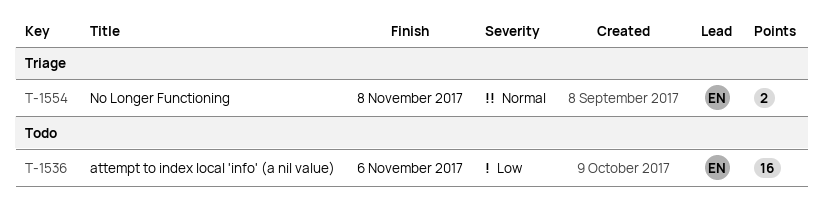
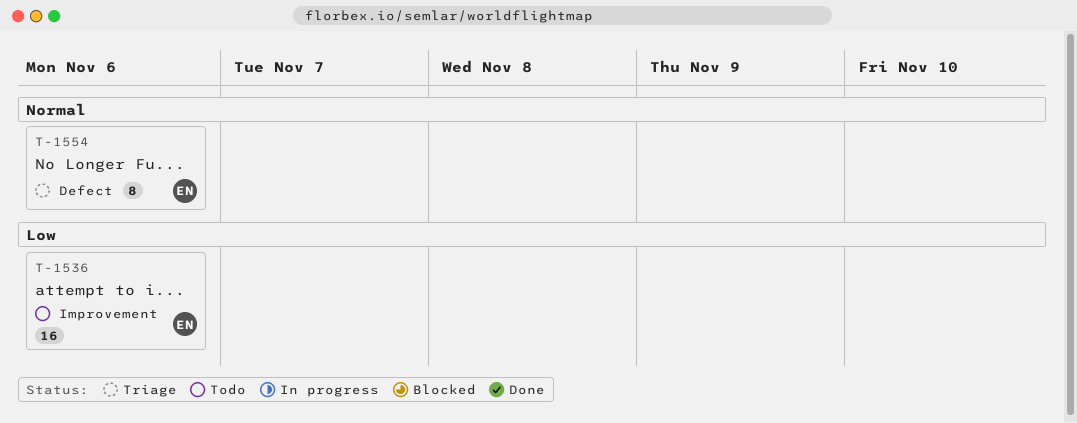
T-1554, estimate: 2 -> 8
T-1554, due: Nov 8 -> Nov 6

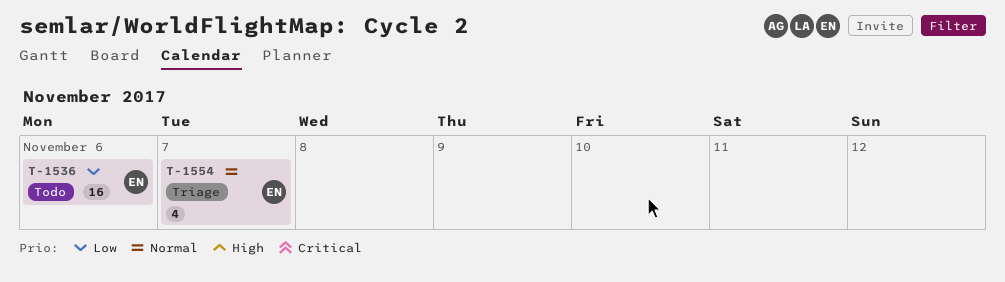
T-1554, estimate: 8 -> 4
T-1554, due: Nov 6 -> Nov 7

